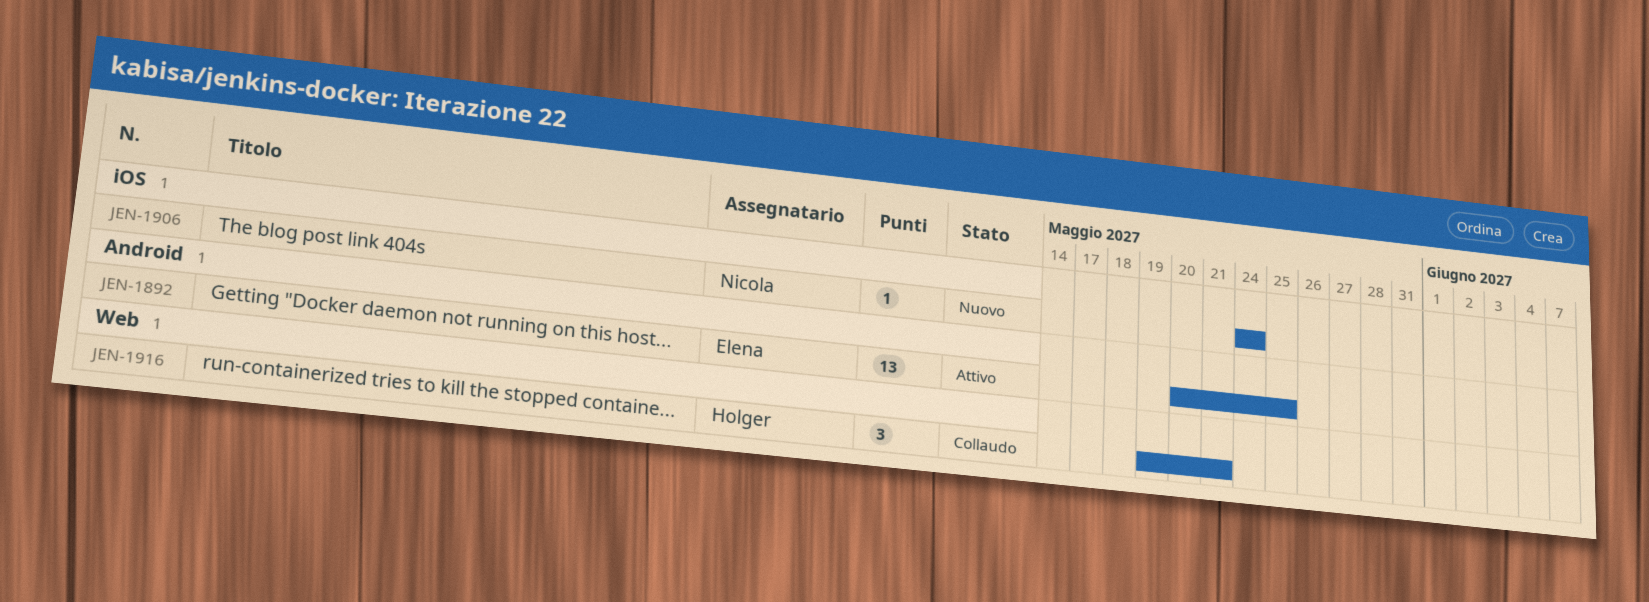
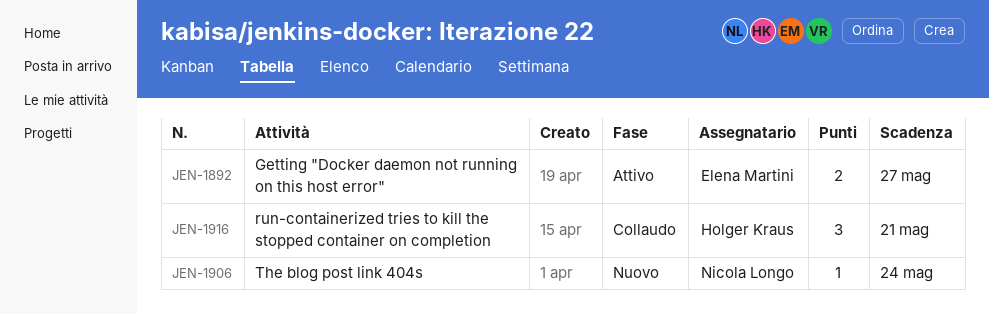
JEN-1892, estimate: 13 -> 2
JEN-1892, due: May 25 -> May 27

